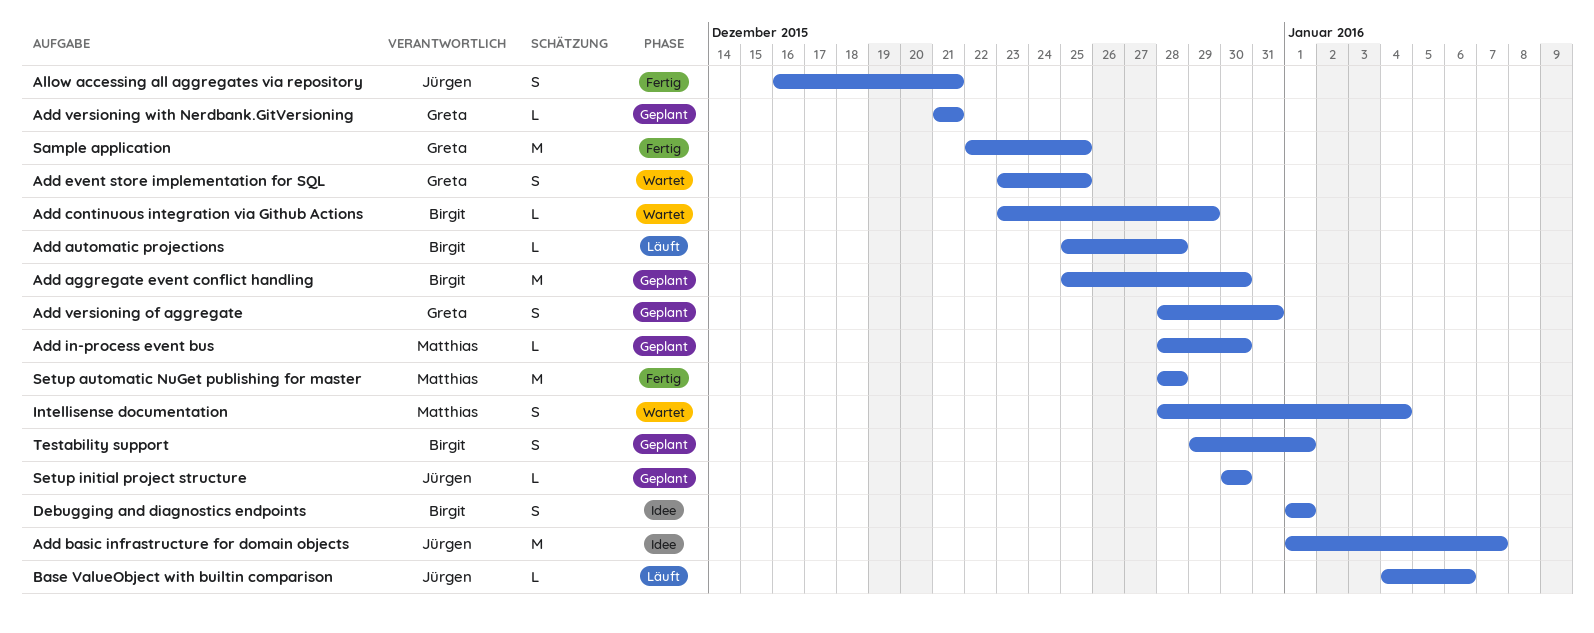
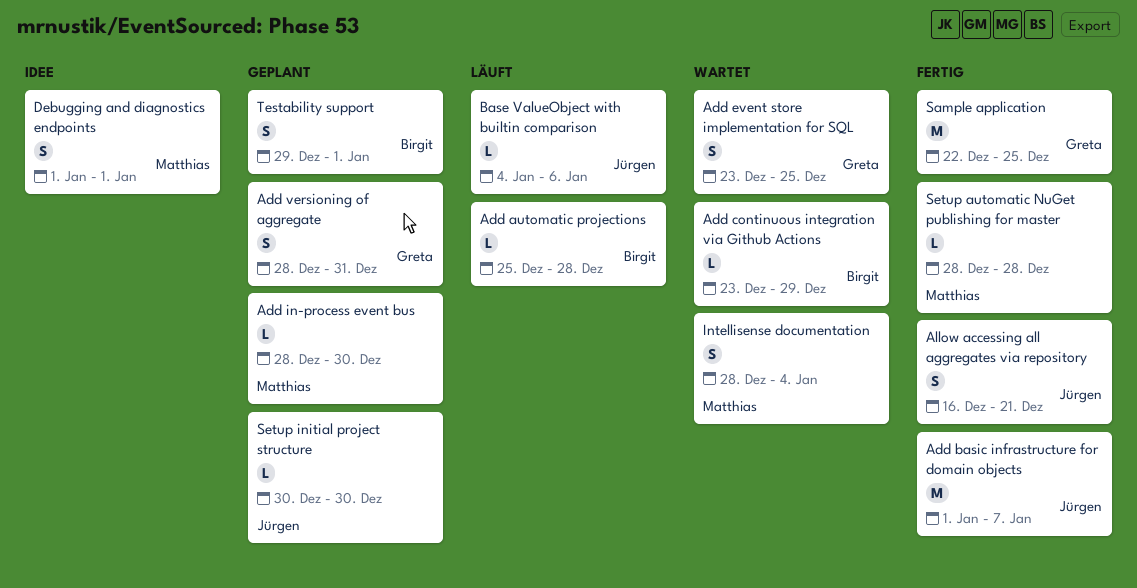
Add aggregate event conflict handling: present -> none
Add basic infrastructure for domain objects, status: Idee -> Fertig
Add versioning with Nerdbank.GitVersioning: present -> none
Debugging and diagnostics endpoints, owner: Birgit -> Matthias
Setup automatic NuGet publishing for master, estimate: M -> L

